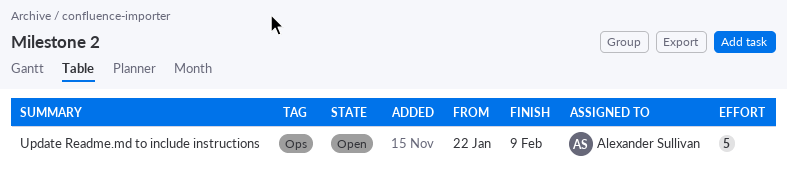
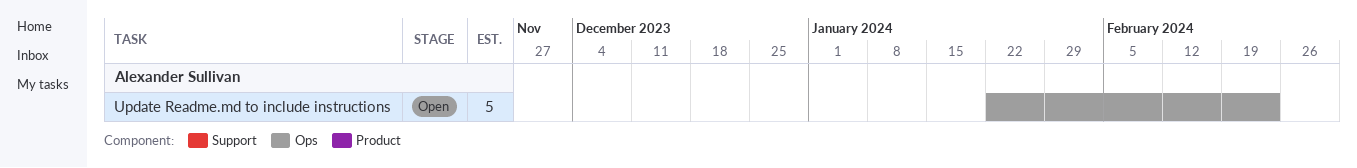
Update Readme.md to include instructions, due: Feb 9 -> Feb 23

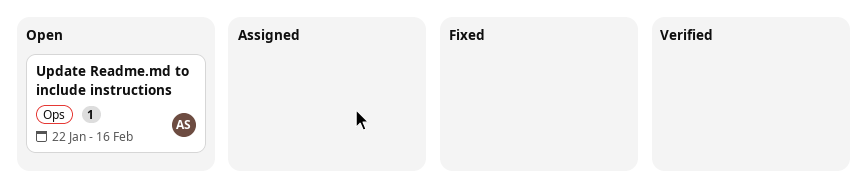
Update Readme.md to include instructions, estimate: 5 -> 1
Update Readme.md to include instructions, due: Feb 23 -> Feb 16

